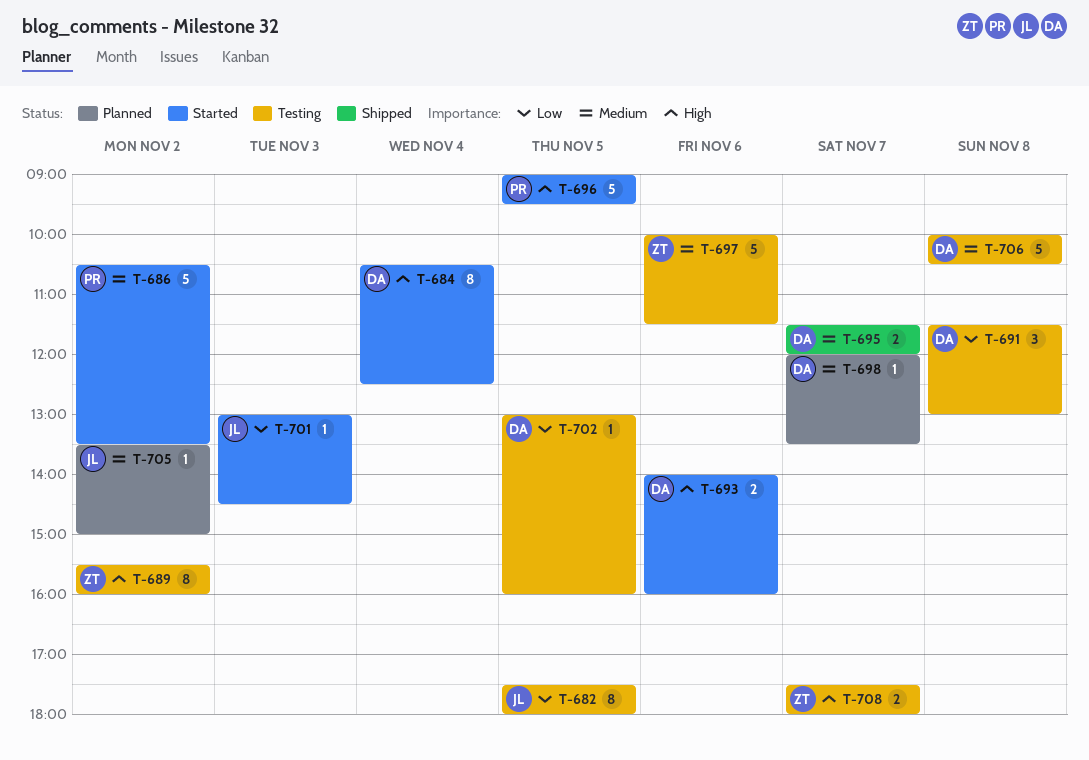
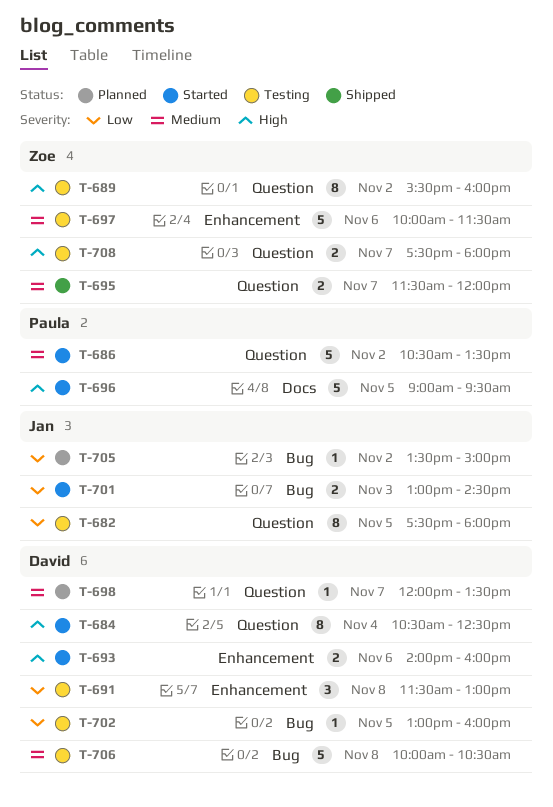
T-695, owner: David -> Zoe
T-701, estimate: 1 -> 2
T-705, priority: Medium -> Low

